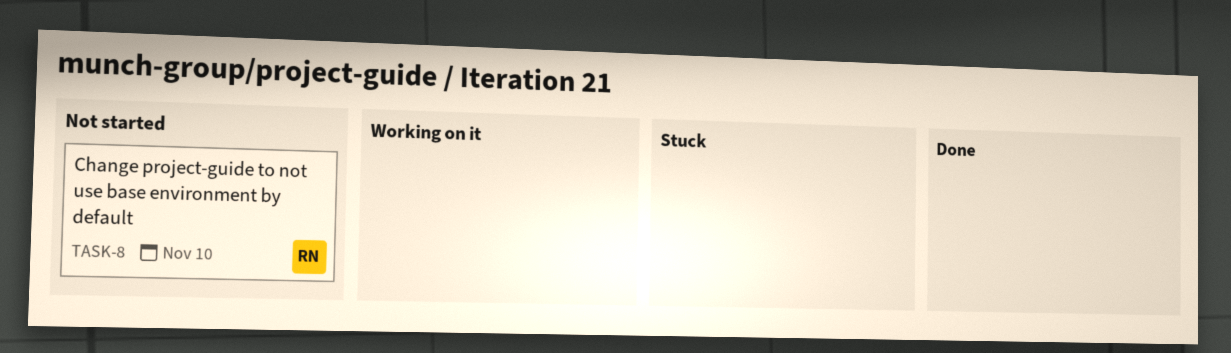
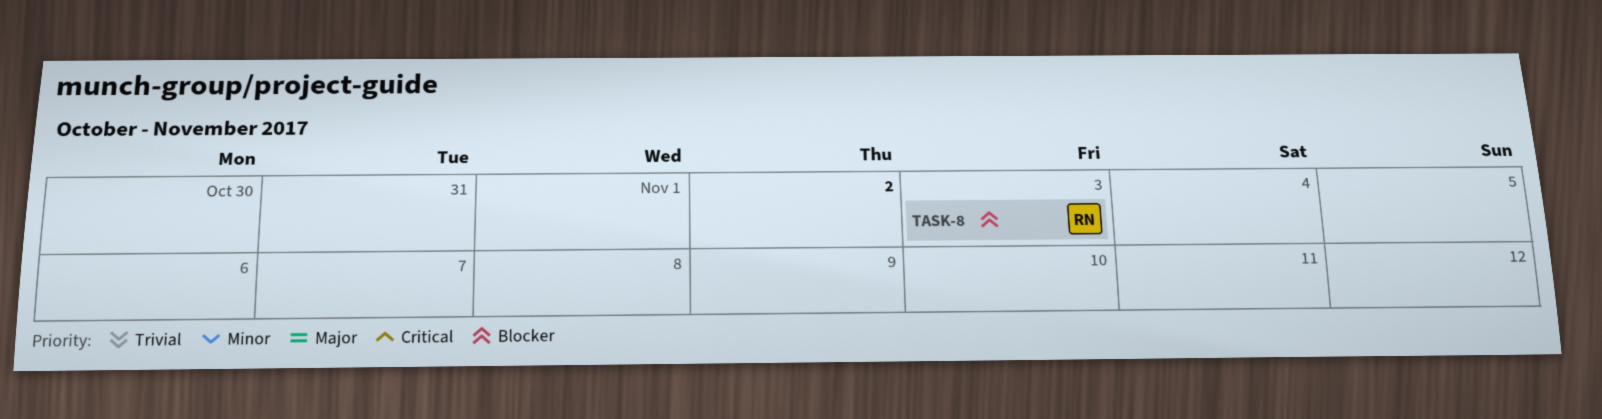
TASK-8, due: Nov 10 -> Nov 3

